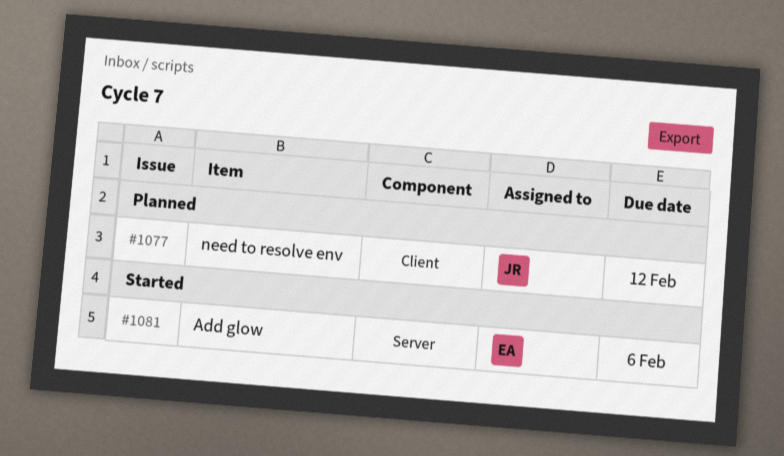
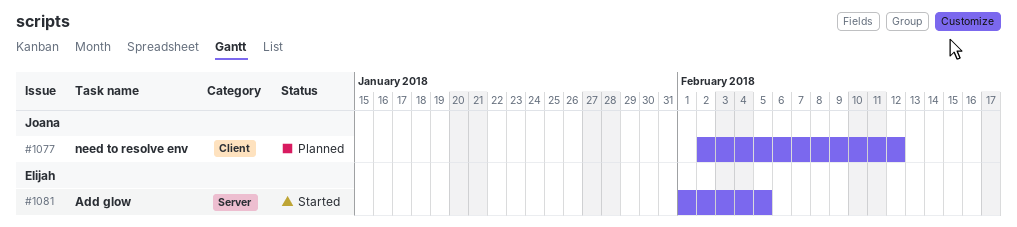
#1081, due: Feb 6 -> Feb 5

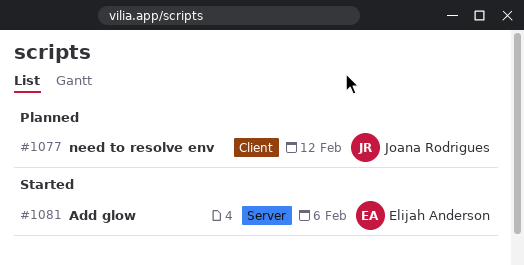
#1081, due: Feb 5 -> Feb 6

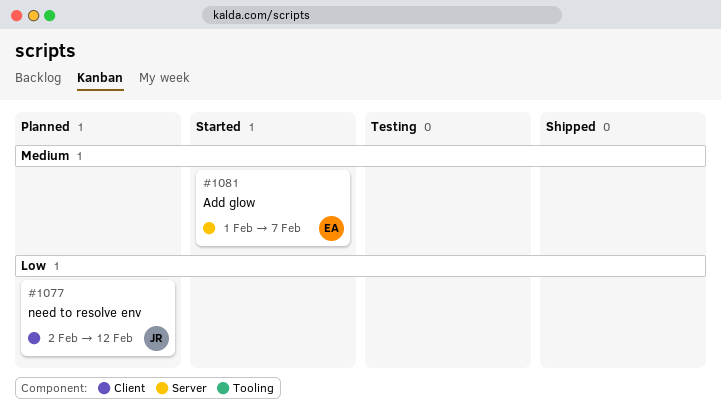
#1081, due: Feb 6 -> Feb 7

